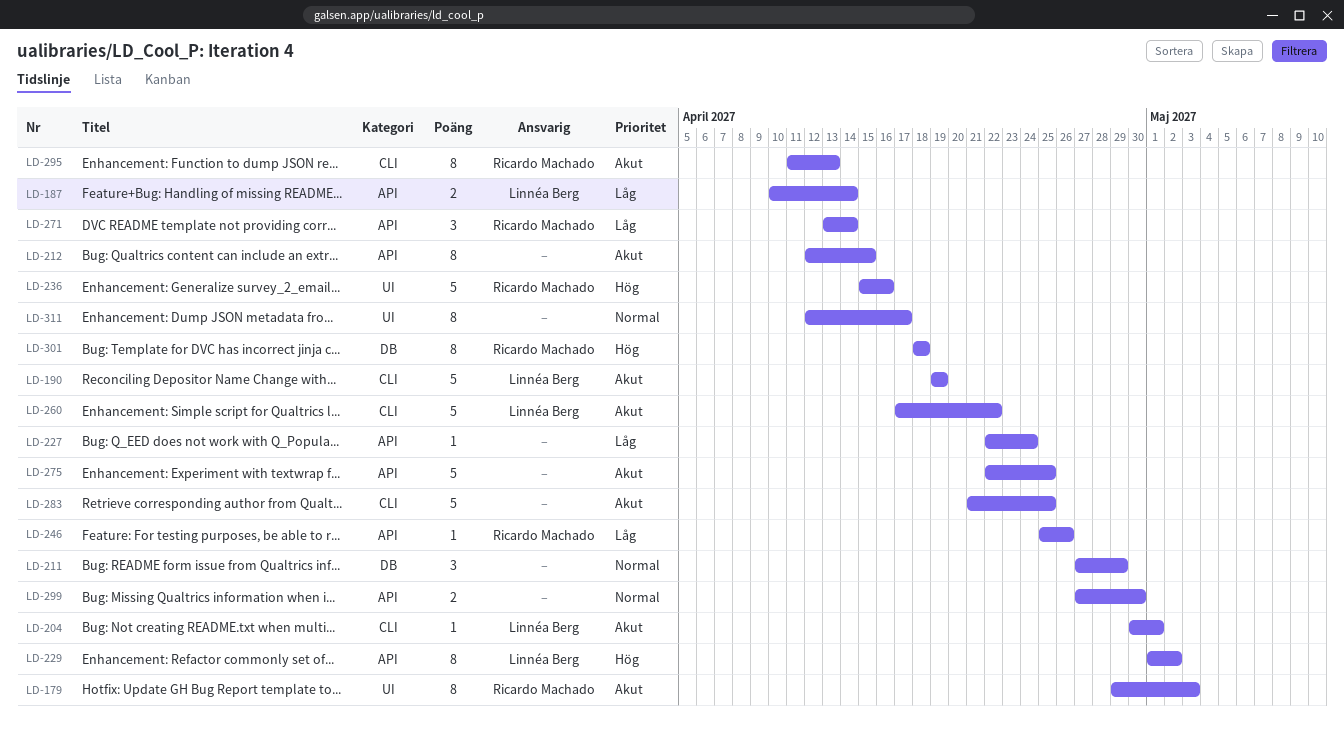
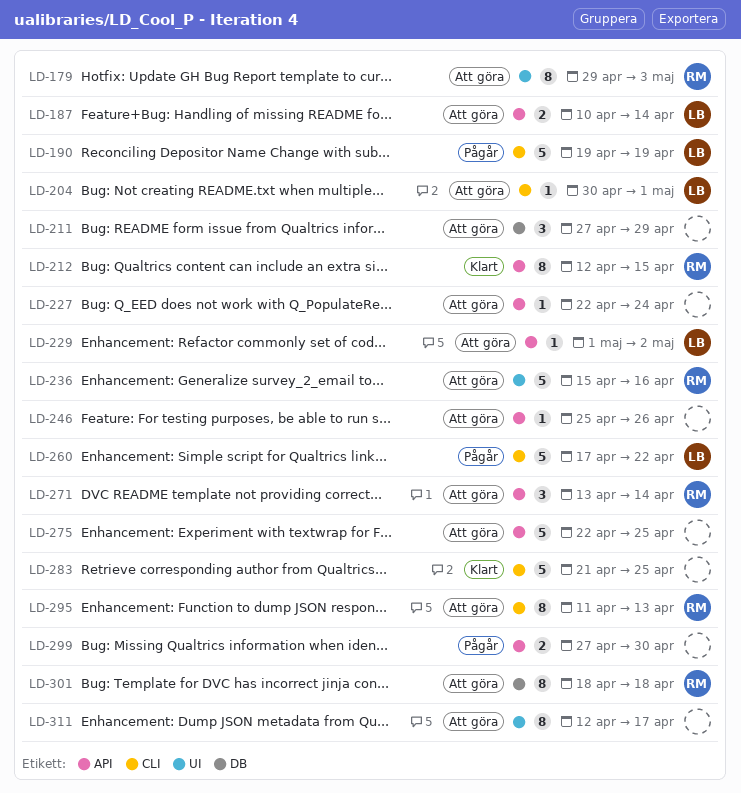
LD-212, owner: none -> Ricardo Machado
LD-229, estimate: 8 -> 1
LD-246, owner: Ricardo Machado -> none

